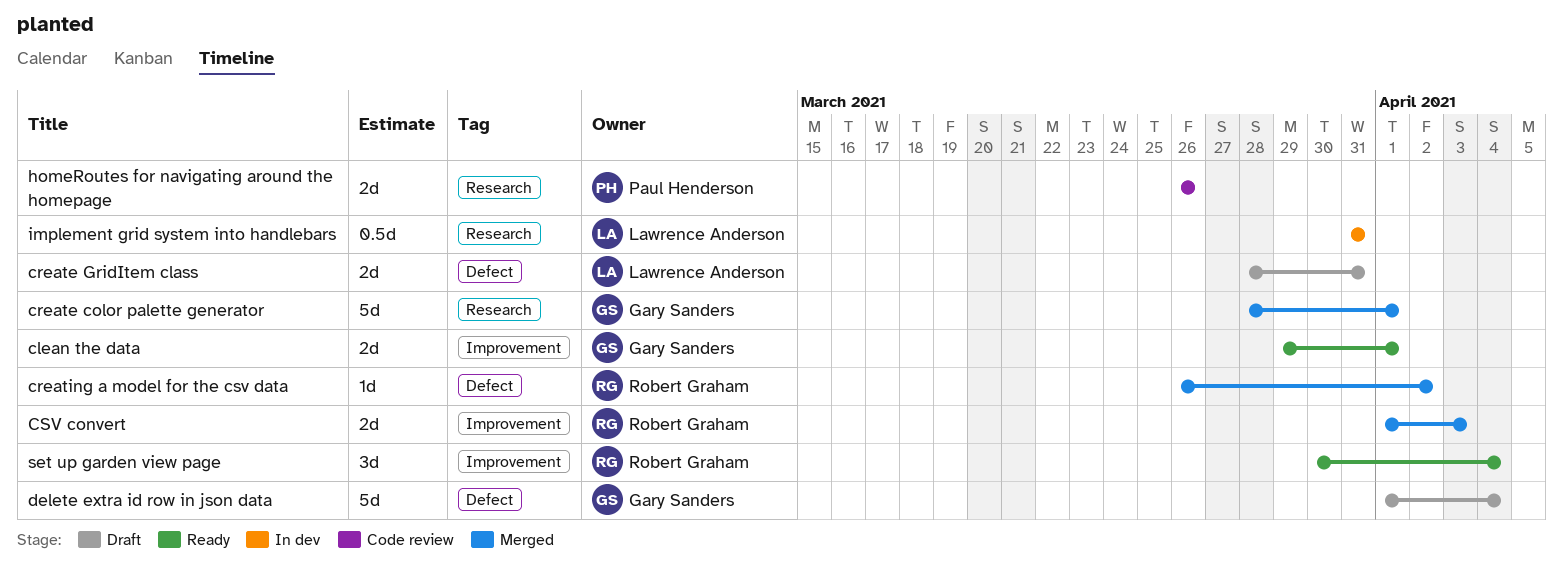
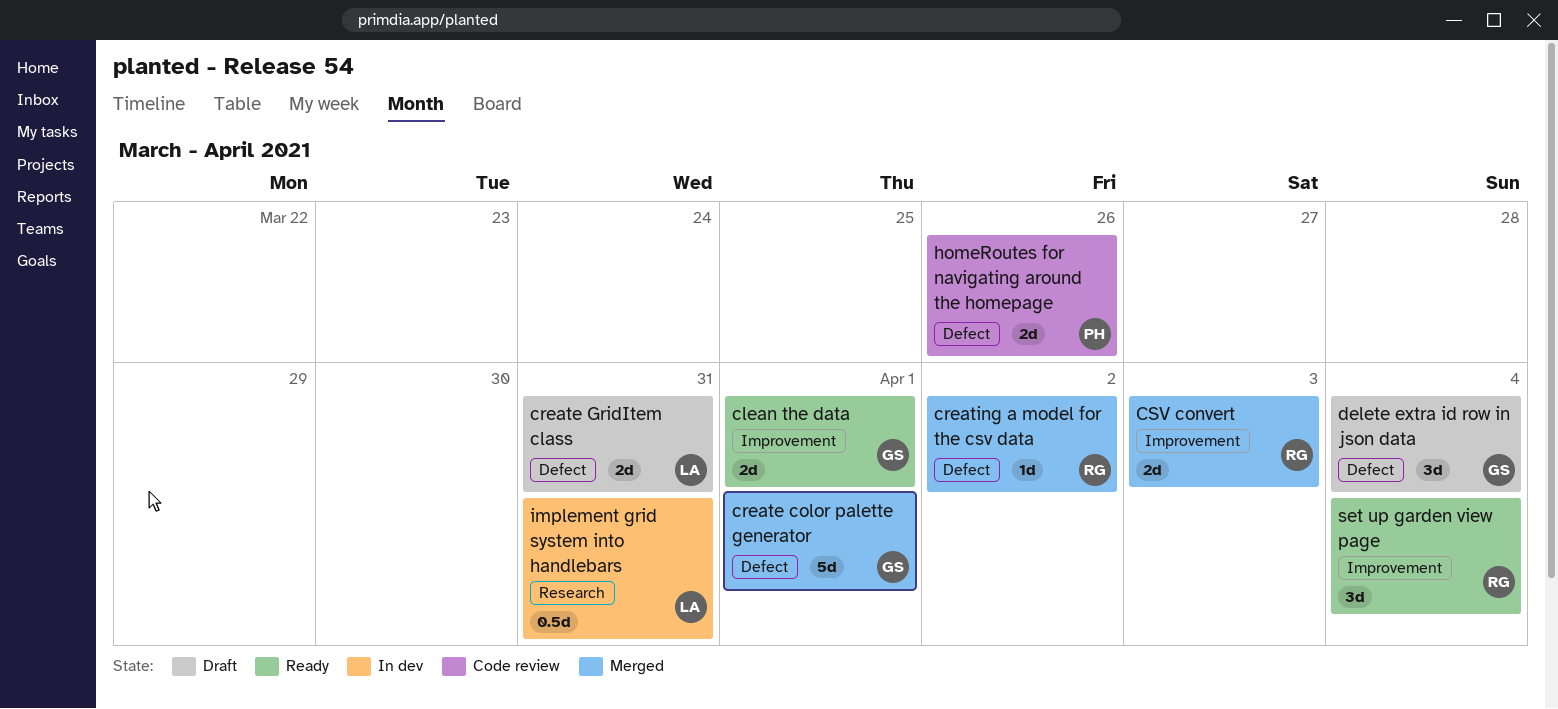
create color palette generator, label: Research -> Defect
delete extra id row in json data, estimate: 5d -> 3d
homeRoutes for navigating around the homepage, label: Research -> Defect

